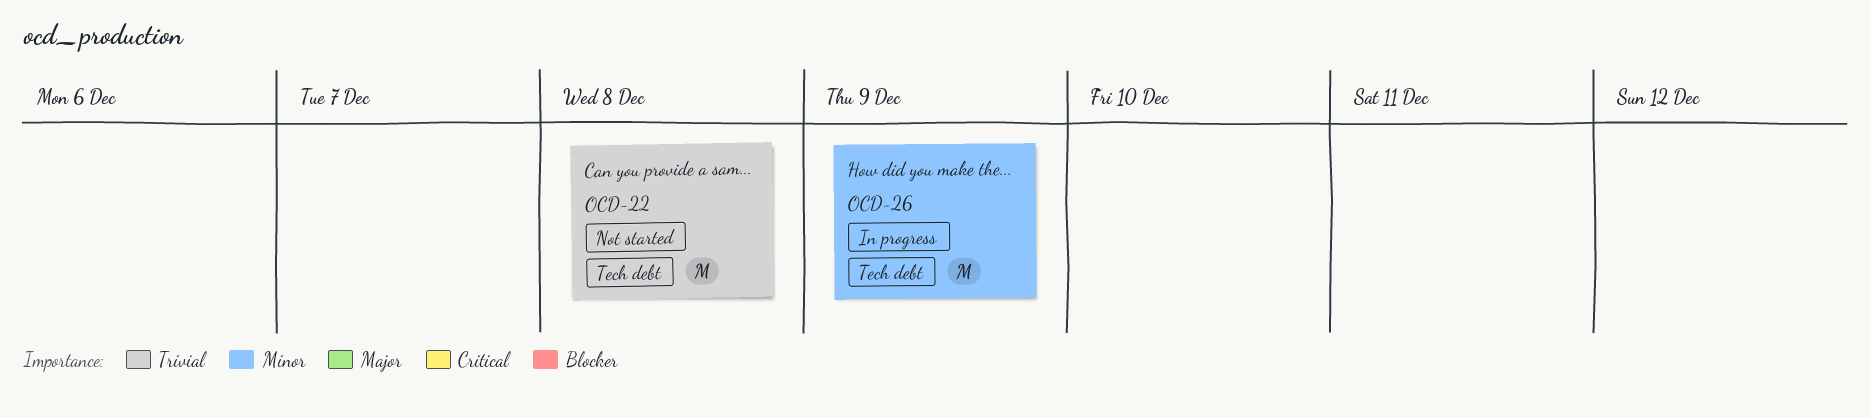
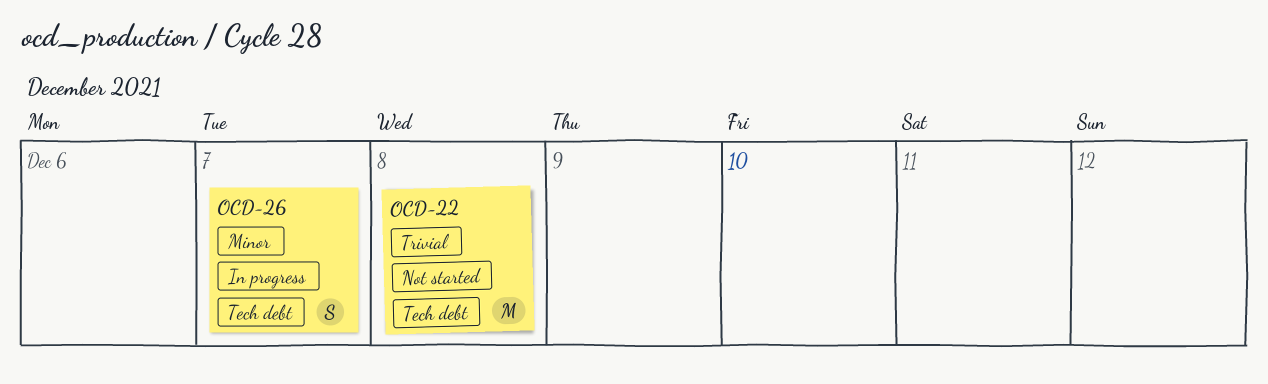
OCD-26, estimate: M -> S
OCD-26, due: Dec 9 -> Dec 7

